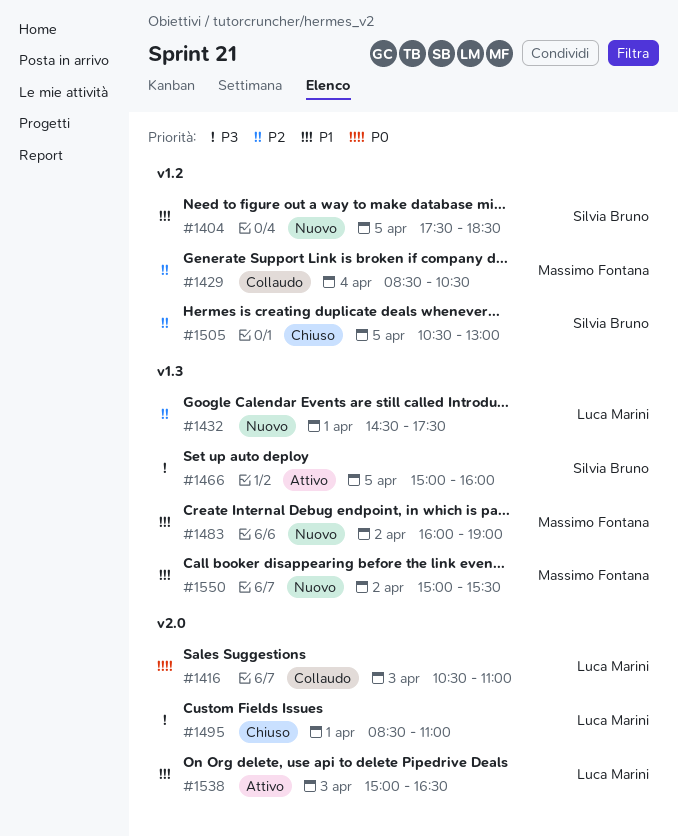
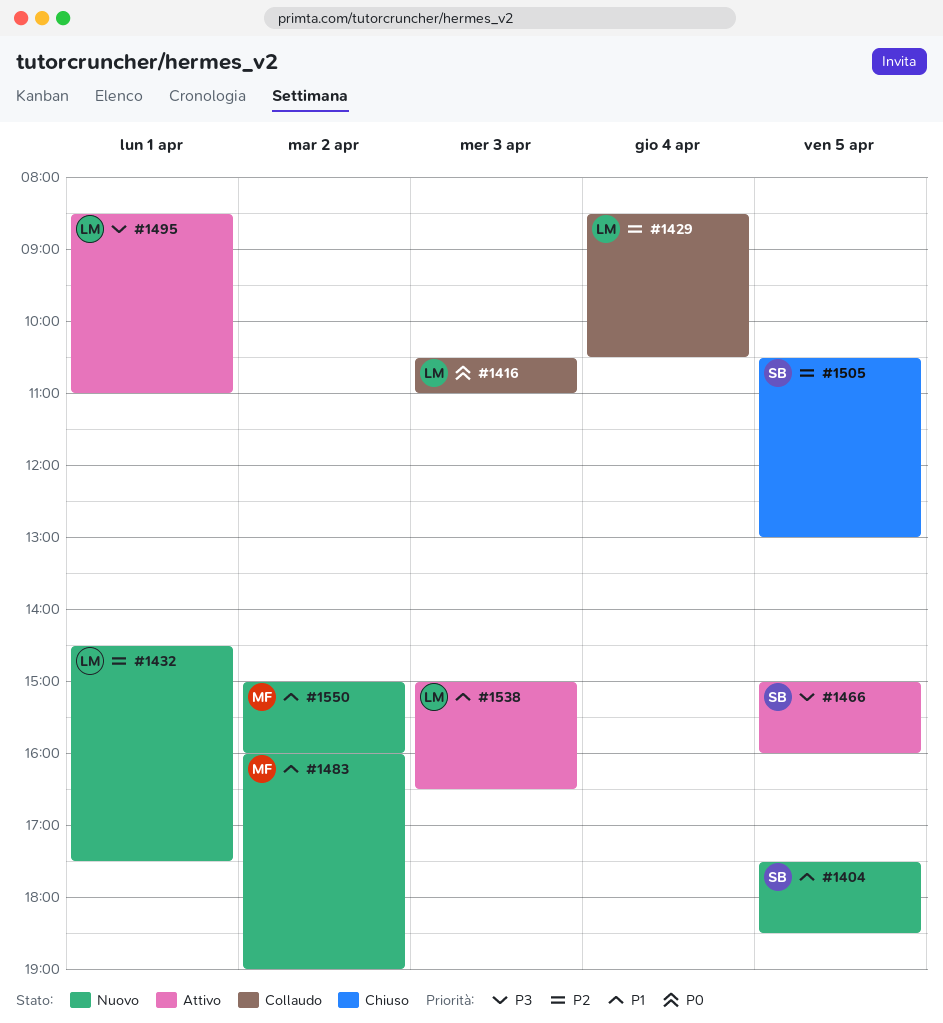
#1429, owner: Massimo Fontana -> Luca Marini
#1495, status: Chiuso -> Attivo
#1550, ends: 15:30 -> 16:00

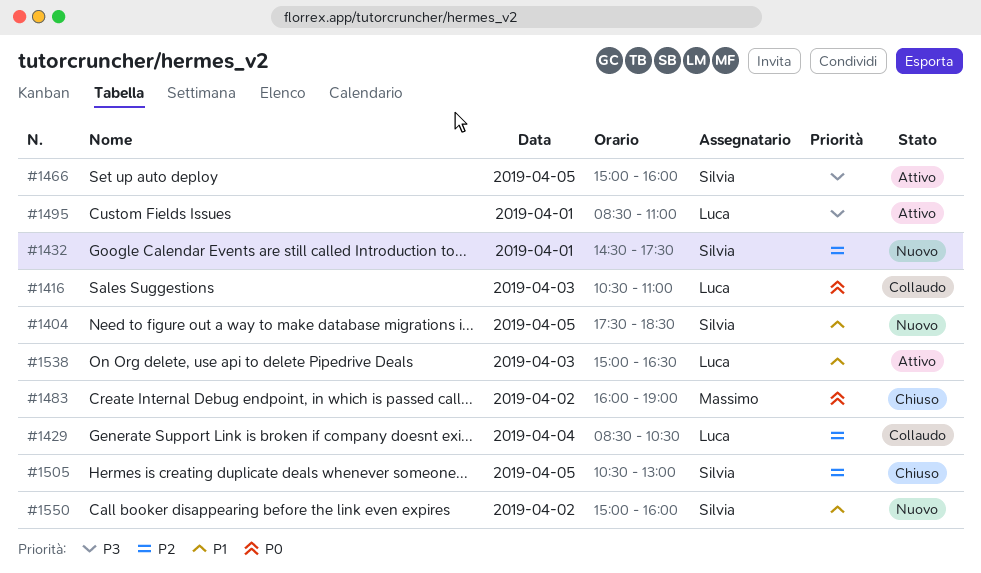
#1432, owner: Luca -> Silvia
#1483, status: Nuovo -> Chiuso
#1483, priority: P1 -> P0
#1550, owner: Massimo -> Silvia

